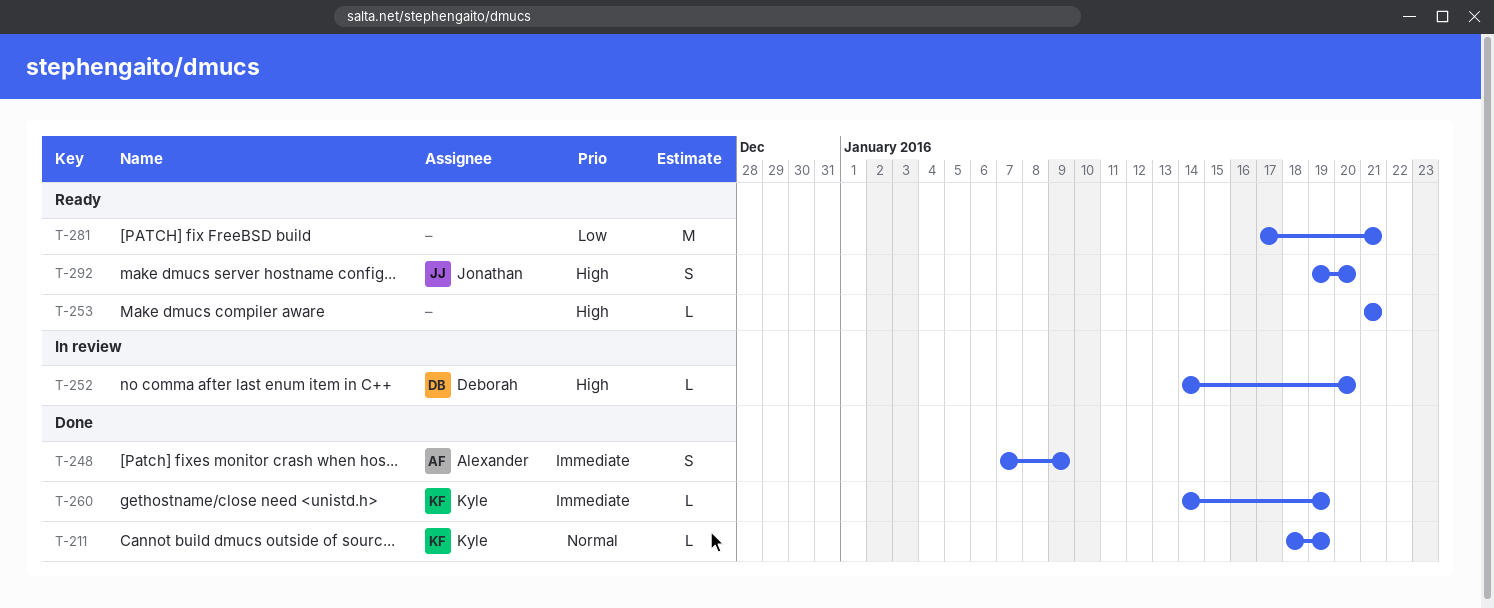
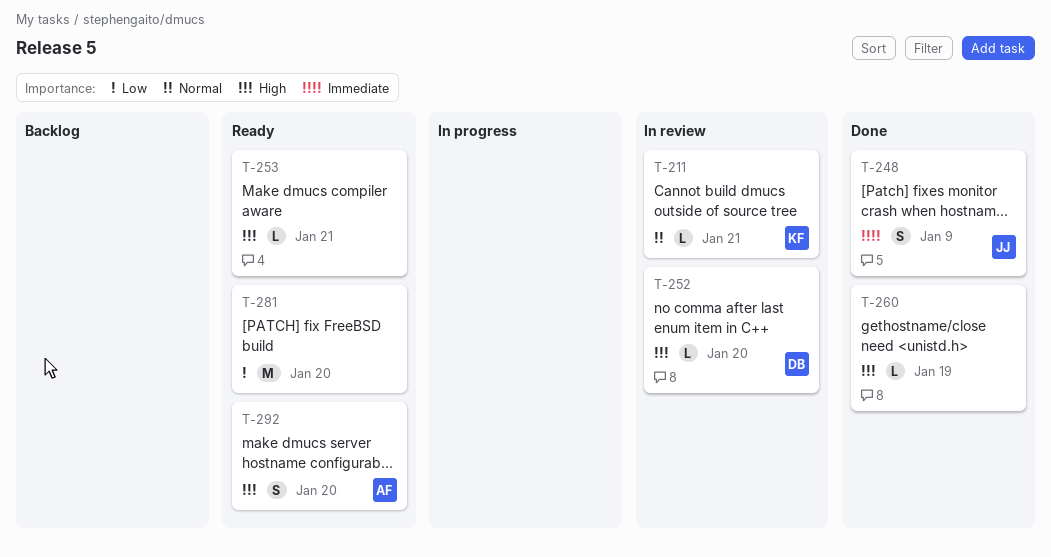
T-211, status: Done -> In review
T-211, due: Jan 19 -> Jan 21
T-248, owner: Alexander -> Jonathan
T-260, owner: Kyle -> none
T-260, priority: Immediate -> High
T-281, due: Jan 21 -> Jan 20
T-292, owner: Jonathan -> Alexander

